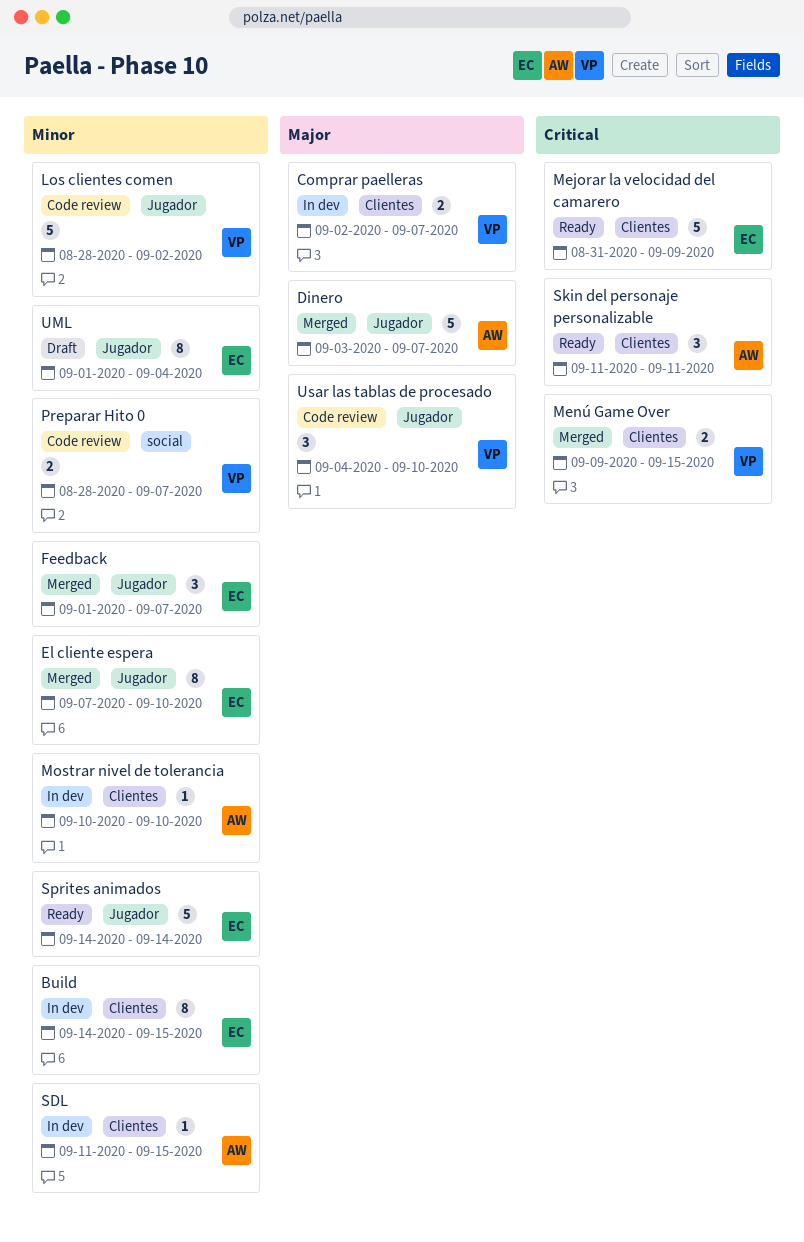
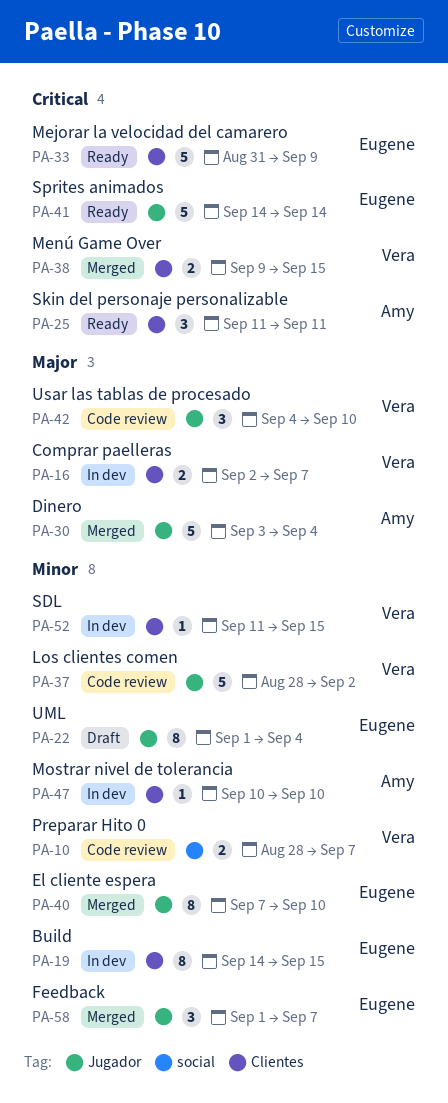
Dinero, due: Sep 7 -> Sep 4
SDL, owner: Amy -> Vera
Sprites animados, priority: Minor -> Critical

